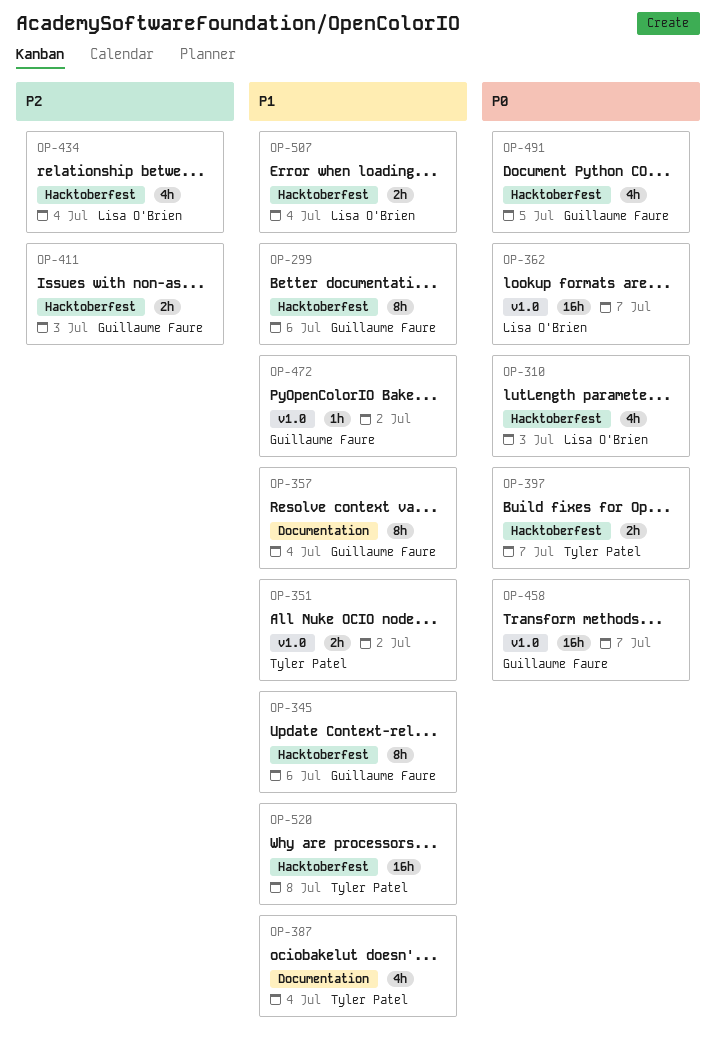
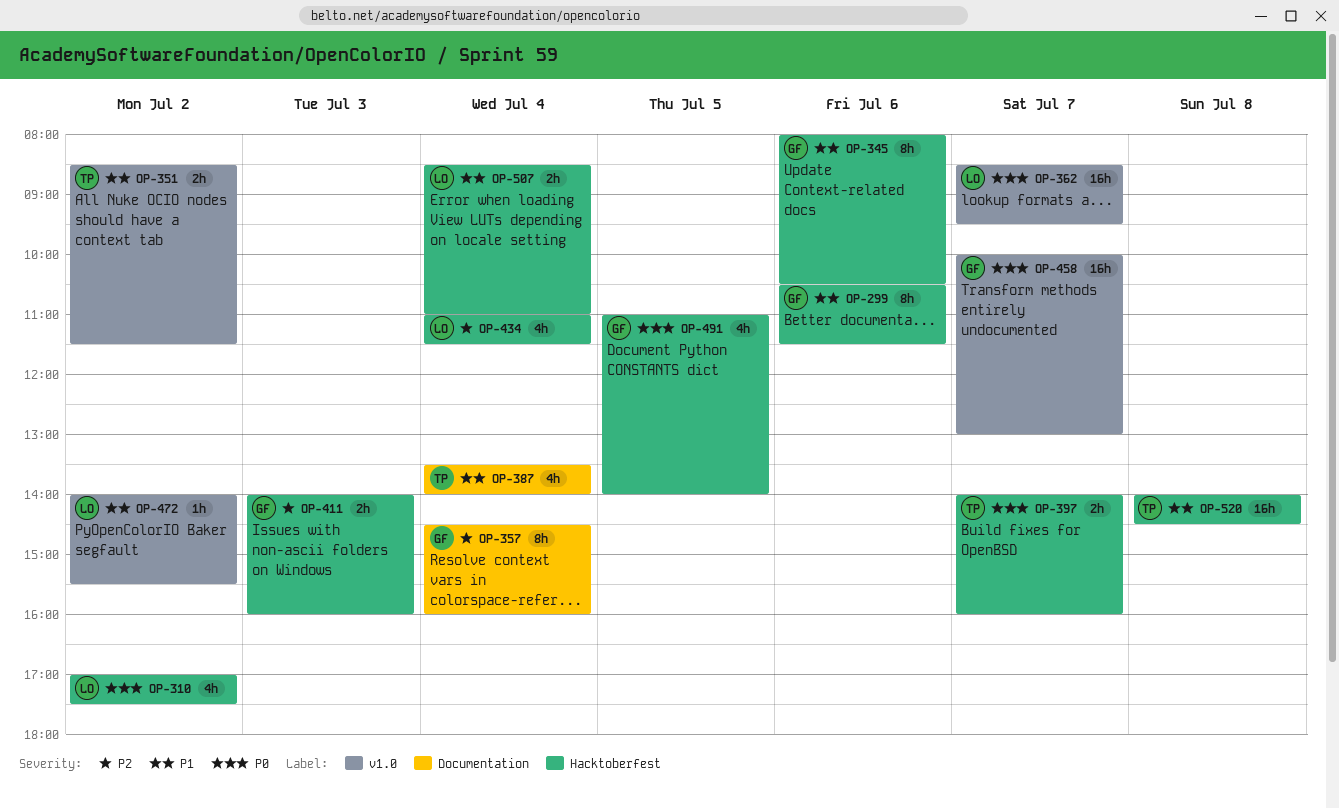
OP-310, day: Jul 3 -> Jul 2
OP-357, priority: P1 -> P2
OP-472, owner: Guillaume Faure -> Lisa O'Brien

